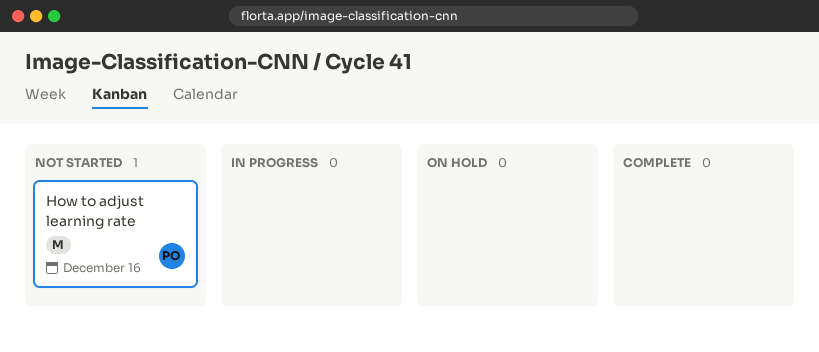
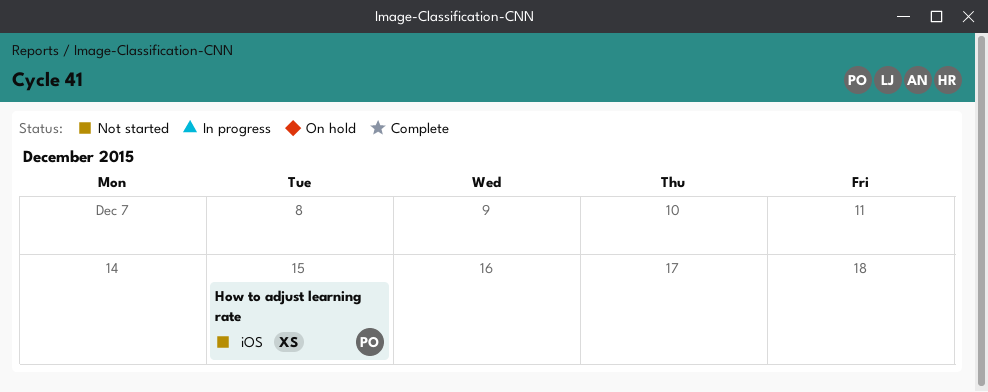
How to adjust learning rate, estimate: M -> XS
How to adjust learning rate, due: Dec 16 -> Dec 15

